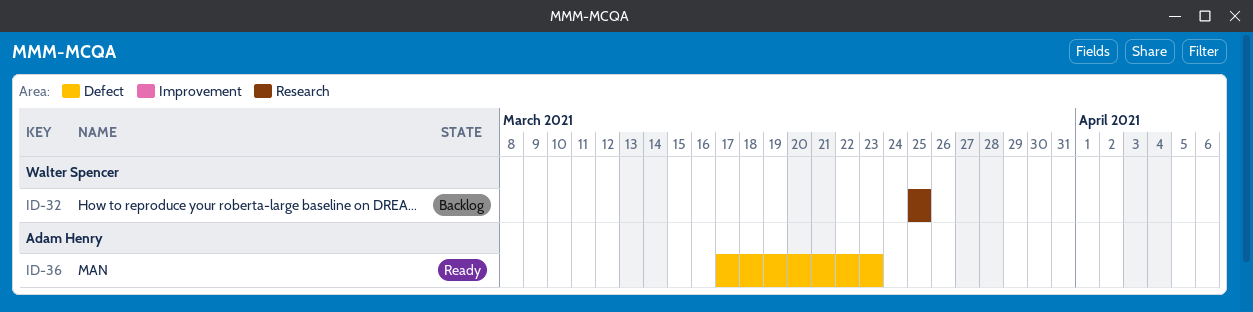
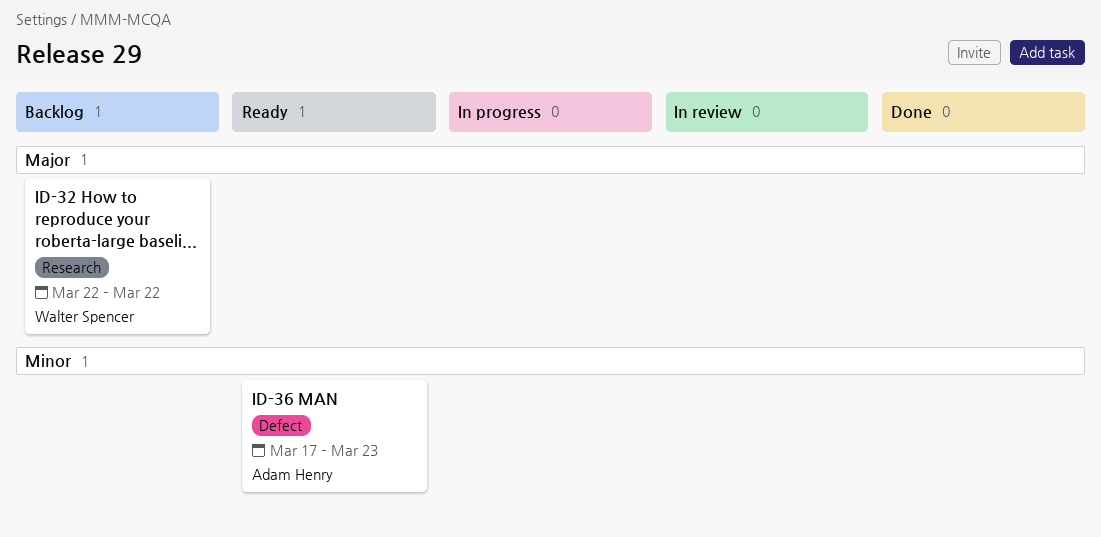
ID-32, start: Mar 25 -> Mar 22
ID-32, due: Mar 25 -> Mar 22

